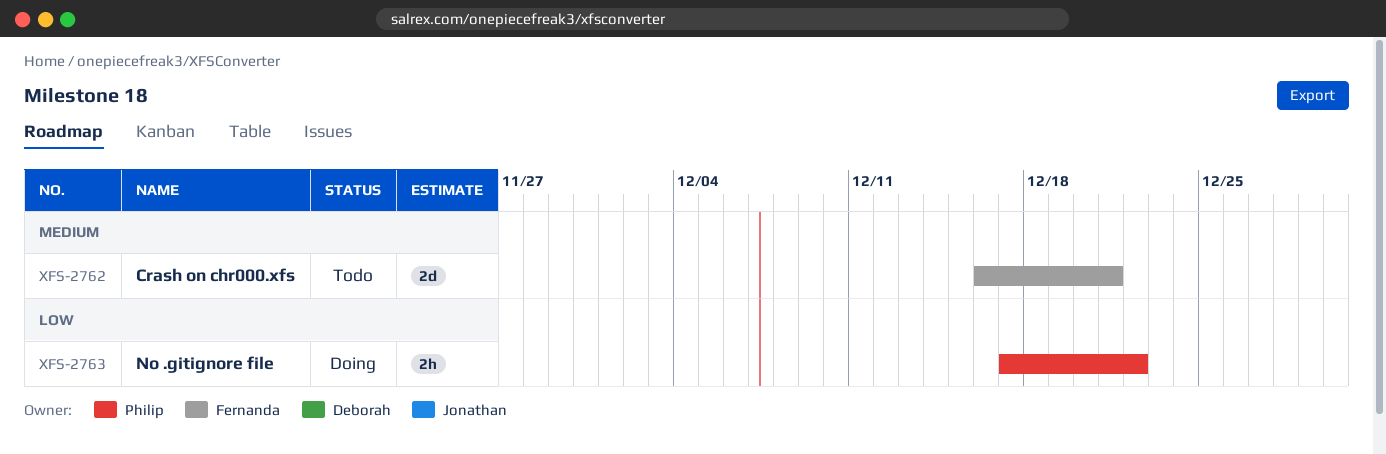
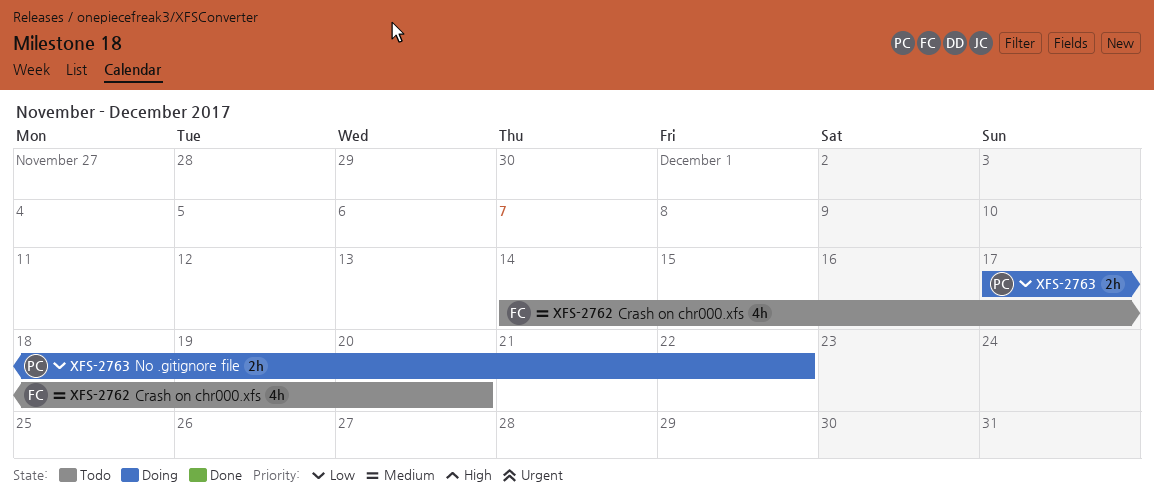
XFS-2762, estimate: 2d -> 4h
XFS-2762, start: Dec 16 -> Dec 14
XFS-2762, due: Dec 21 -> Dec 20

